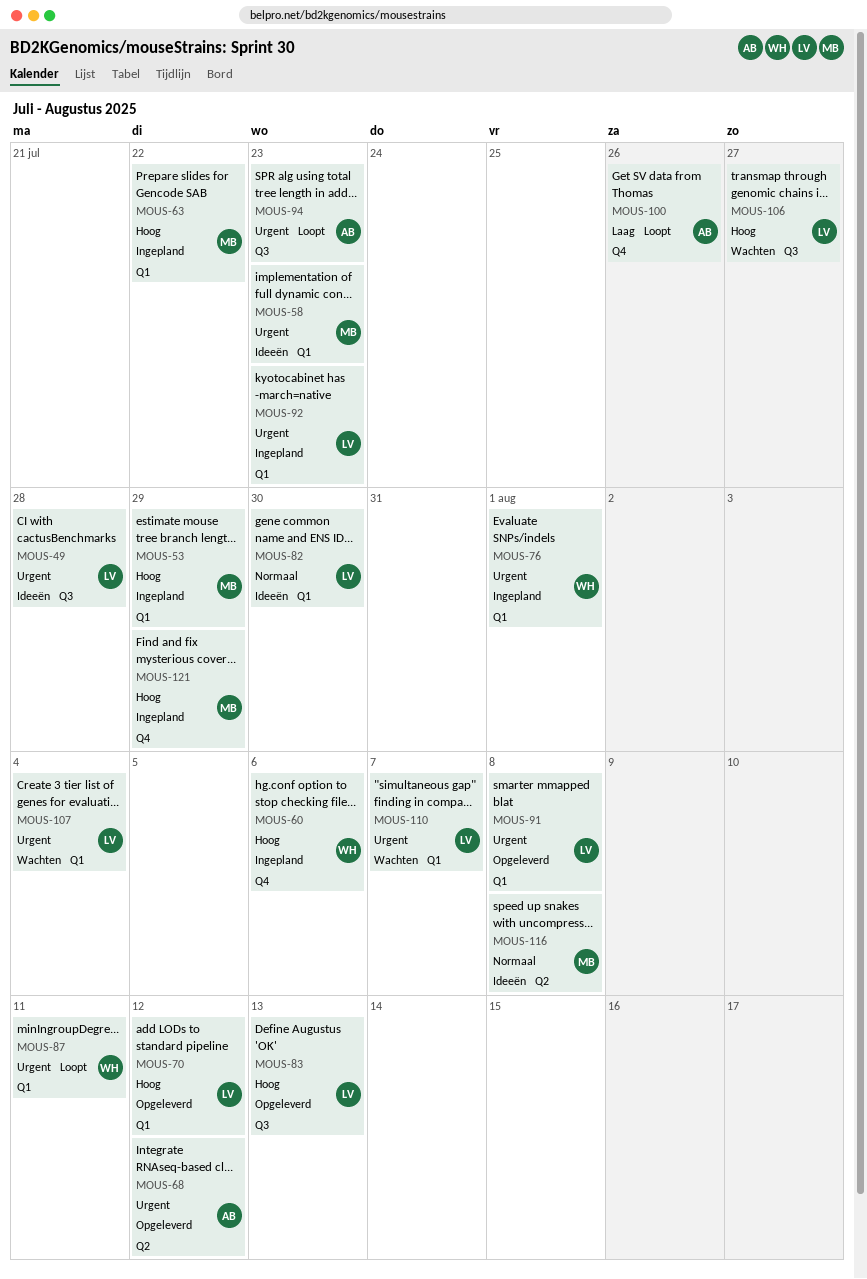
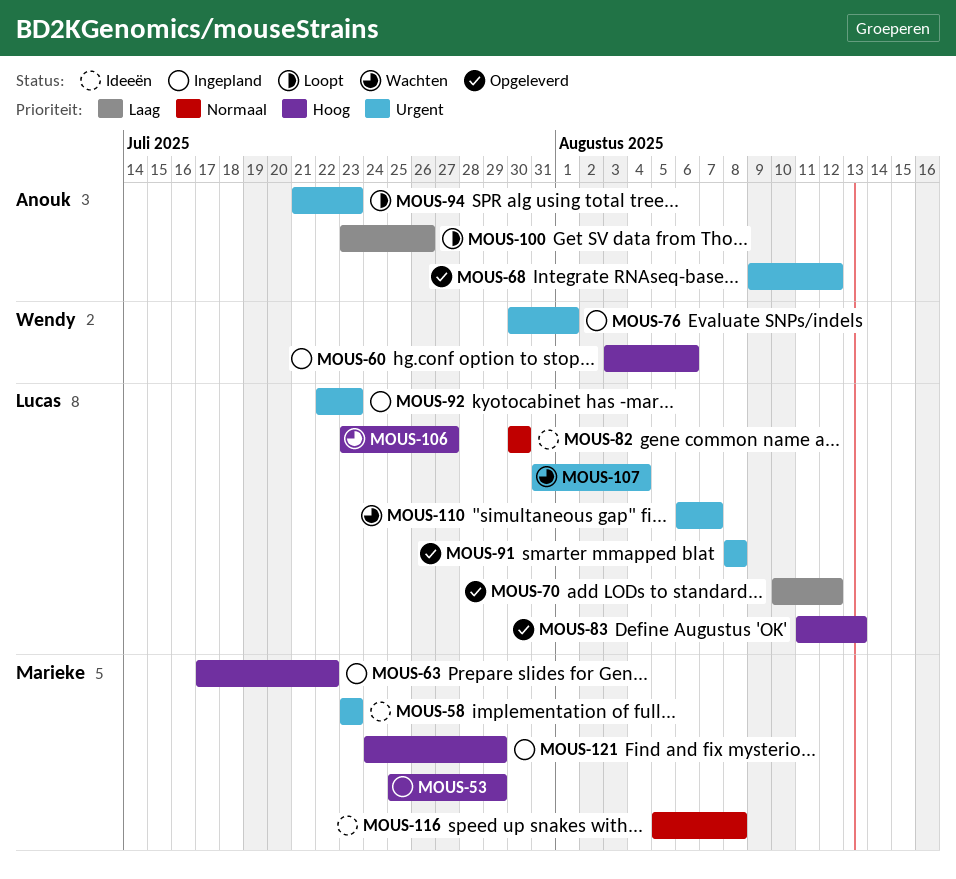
MOUS-49: present -> none
MOUS-70, priority: Hoog -> Laag
MOUS-87: present -> none

